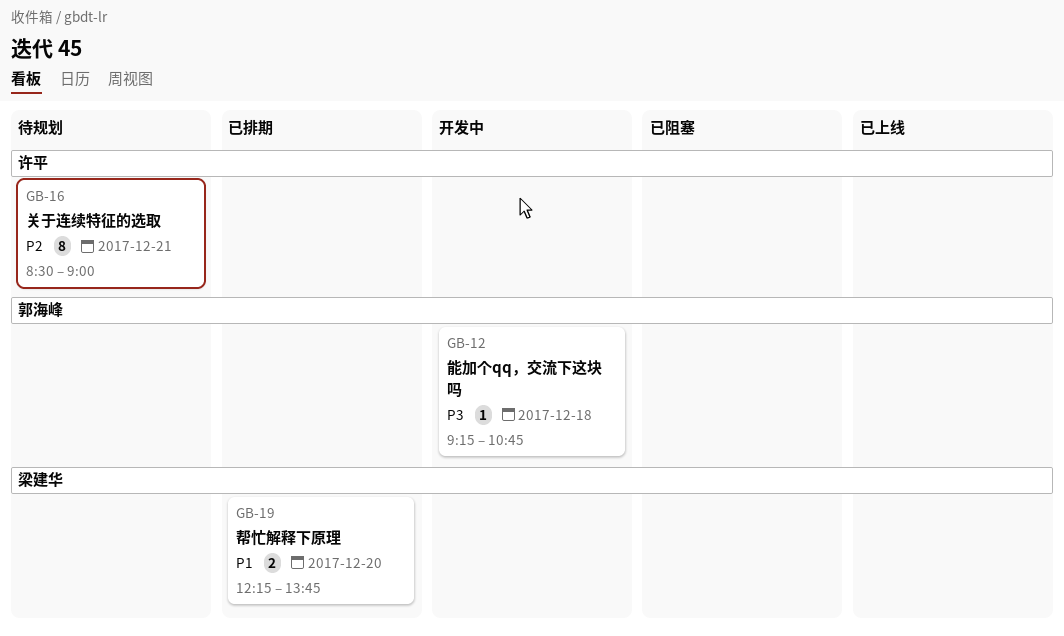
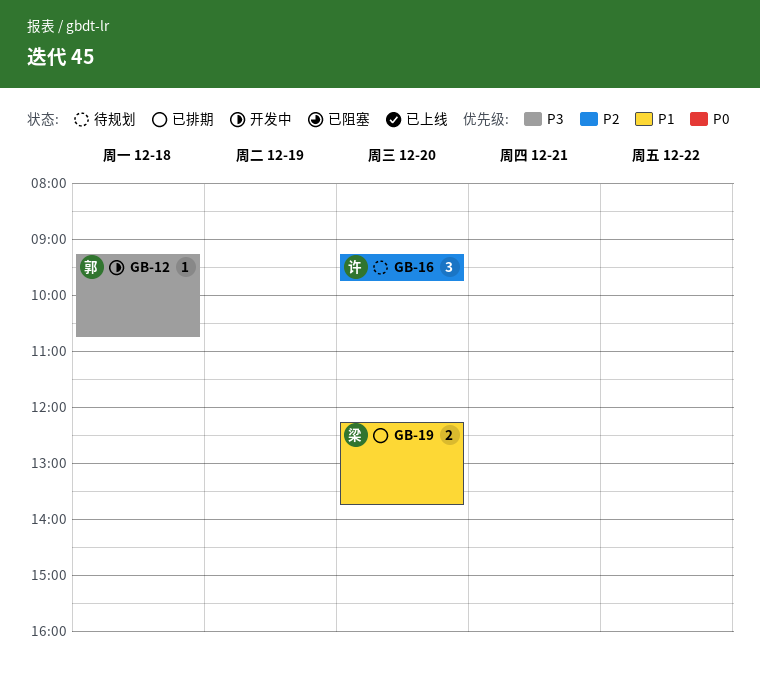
GB-16, estimate: 8 -> 3
GB-16, day: Dec 21 -> Dec 20
GB-16, begins: 08:30 -> 09:15
GB-16, ends: 09:00 -> 09:45

